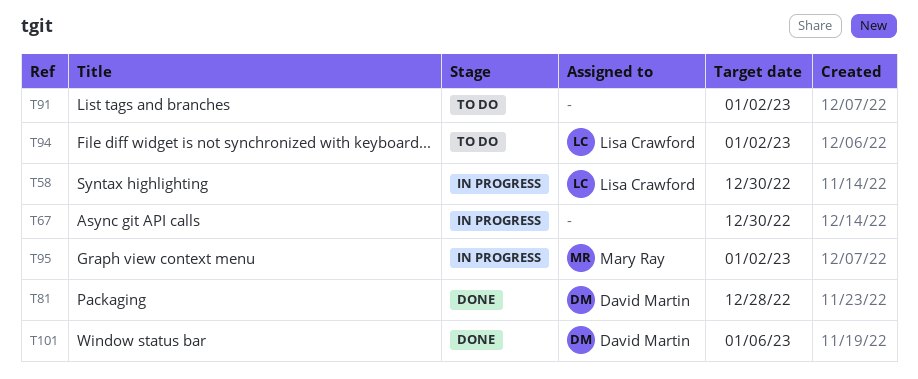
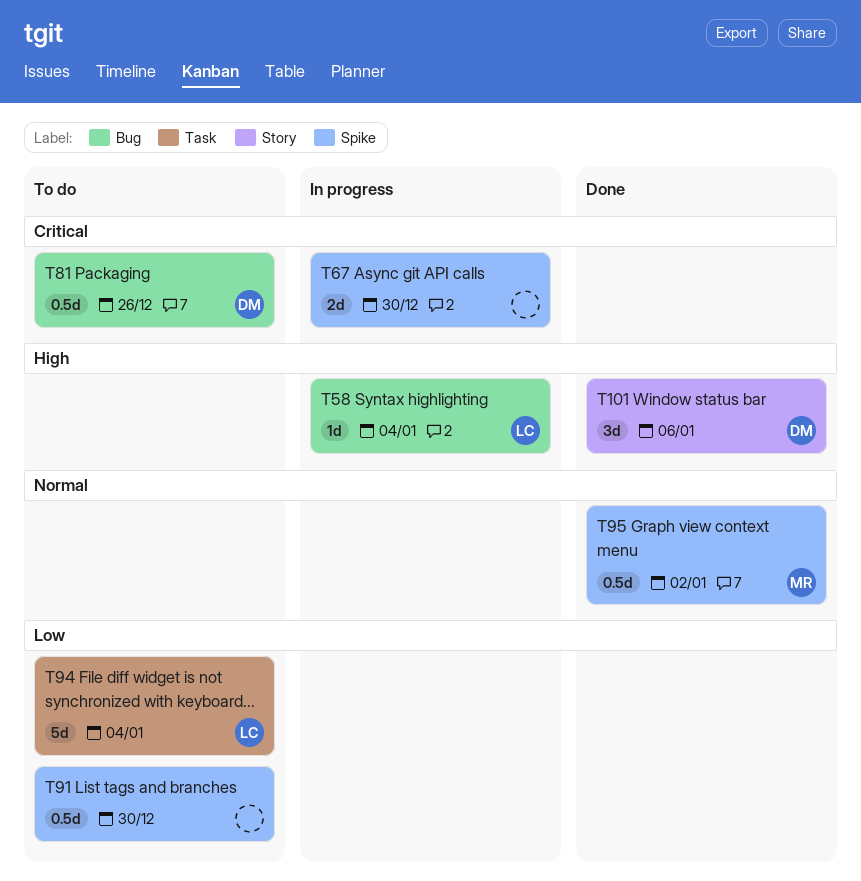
T58, due: Dec 30 -> Jan 4
T81, status: Done -> To do
T81, due: Dec 28 -> Dec 26
T91, due: Jan 2 -> Dec 30
T94, due: Jan 2 -> Jan 4
T95, status: In progress -> Done

